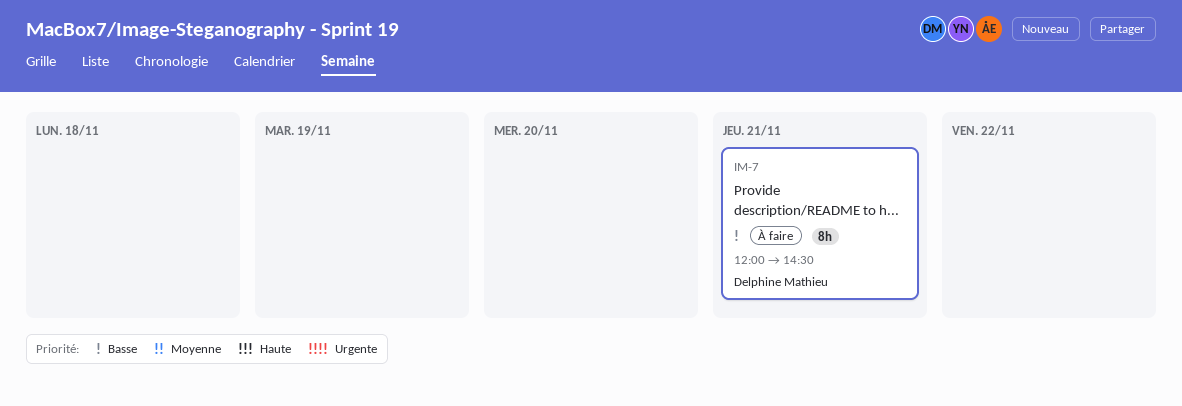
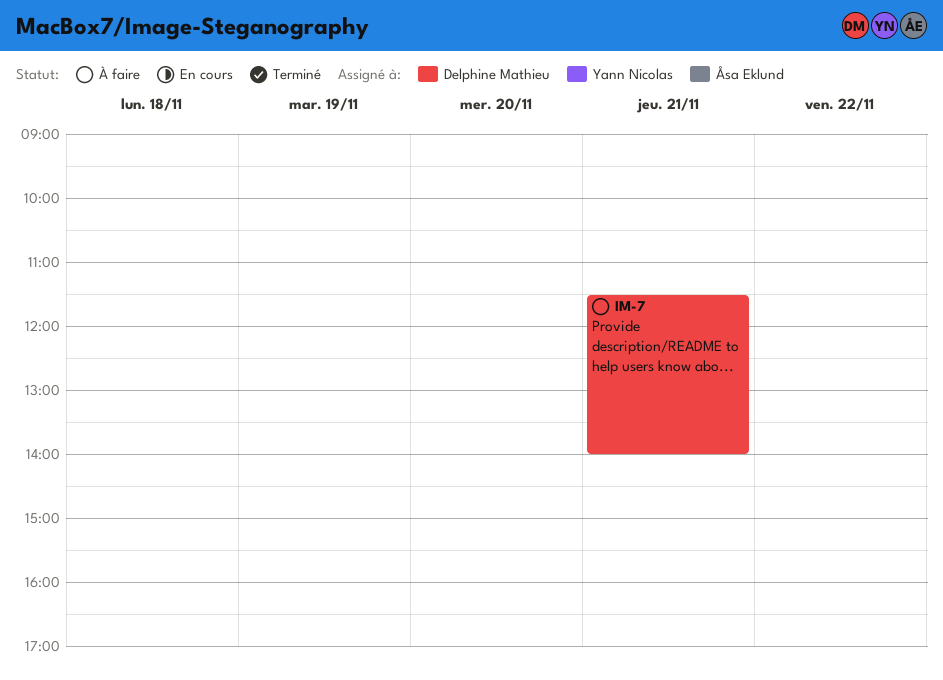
IM-7, begins: 12:00 -> 11:30
IM-7, ends: 14:30 -> 14:00

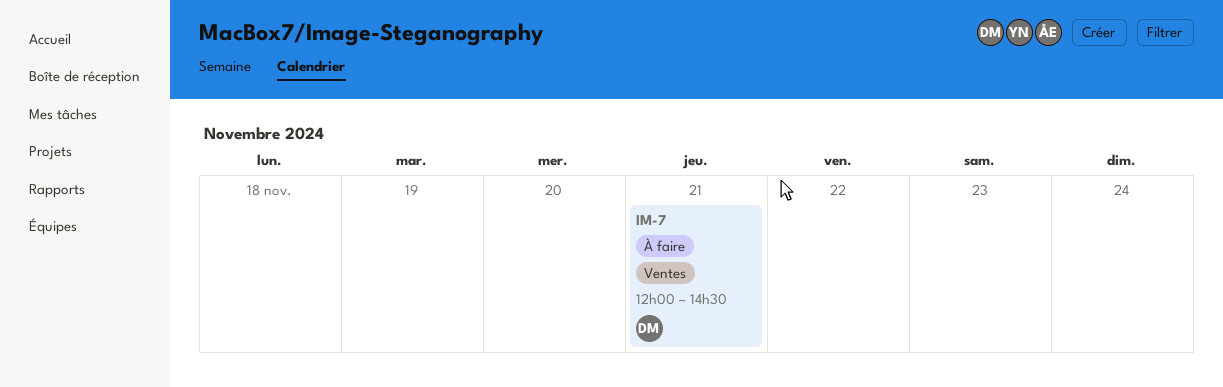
IM-7, begins: 11:30 -> 12:00
IM-7, ends: 14:00 -> 14:30

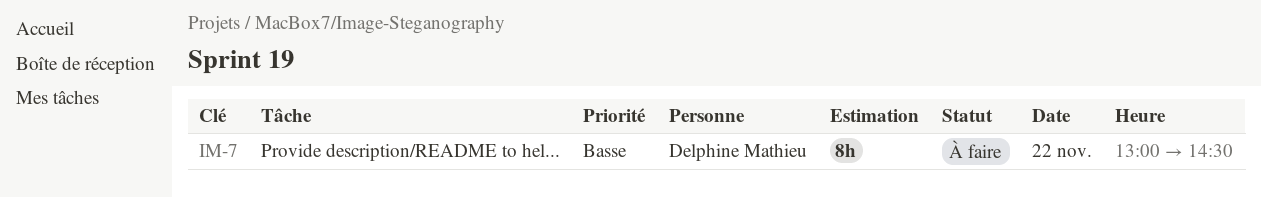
IM-7, day: Nov 21 -> Nov 22
IM-7, begins: 12:00 -> 13:00

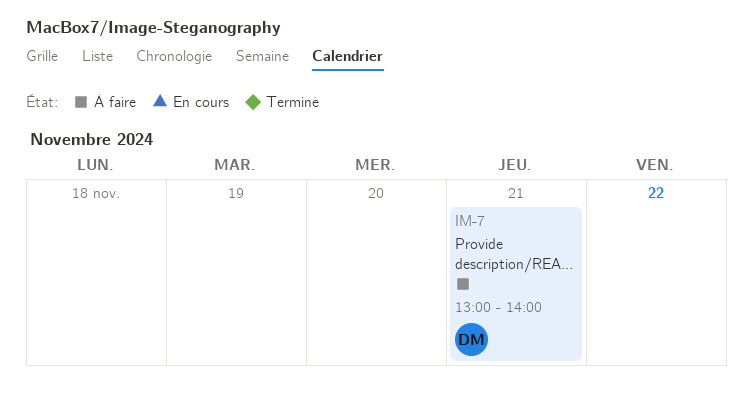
IM-7, day: Nov 22 -> Nov 21
IM-7, ends: 14:30 -> 14:00

